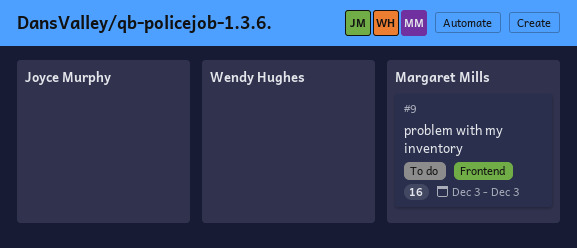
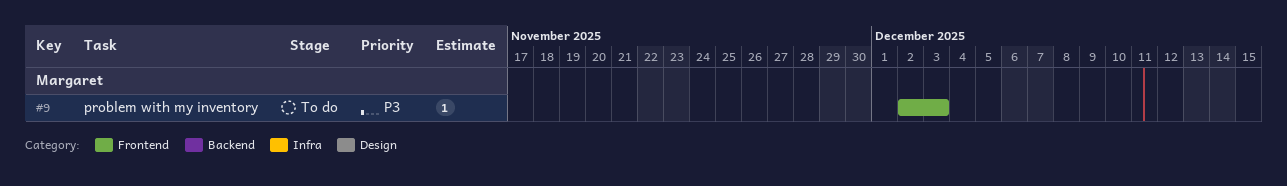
#9, estimate: 16 -> 1
#9, start: Dec 3 -> Dec 2

